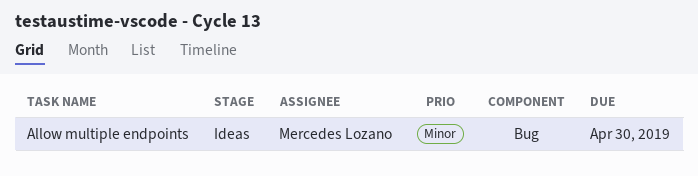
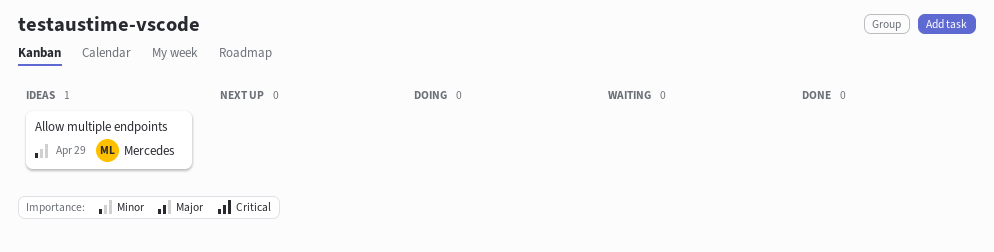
Allow multiple endpoints, due: Apr 30 -> Apr 29

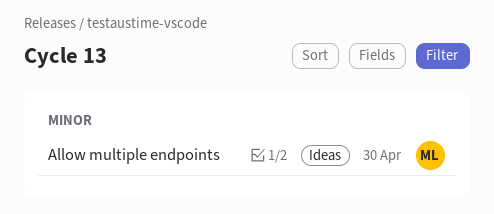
Allow multiple endpoints, due: Apr 29 -> Apr 30

